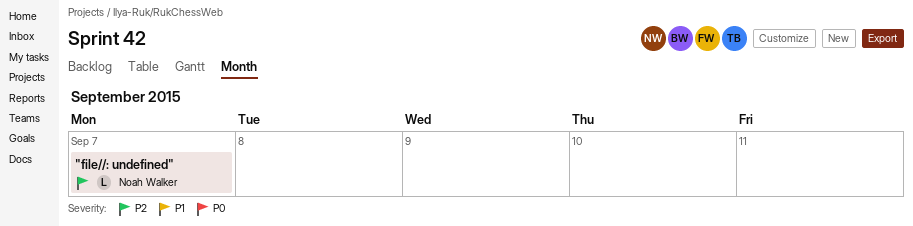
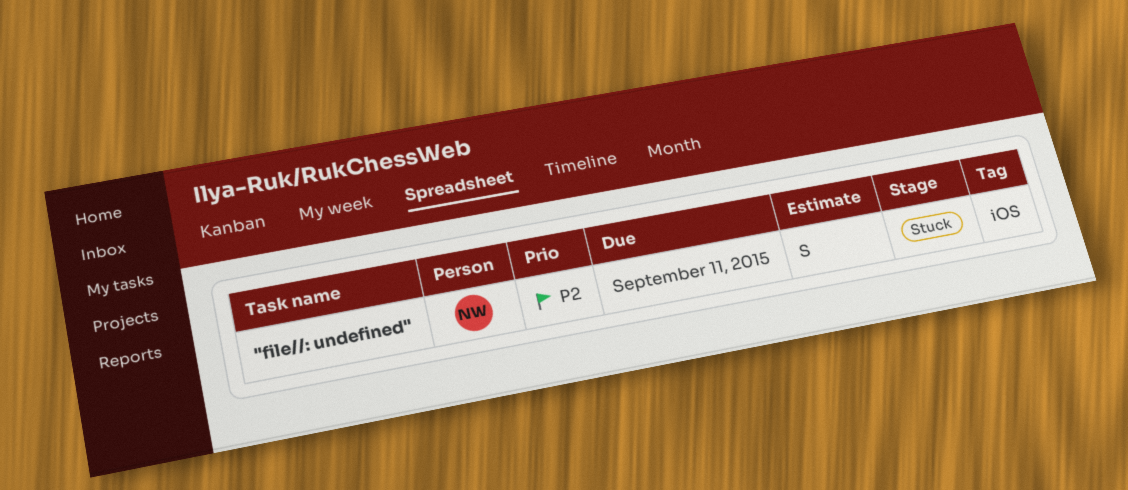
"file//: undefined", estimate: L -> S
"file//: undefined", due: Sep 7 -> Sep 11

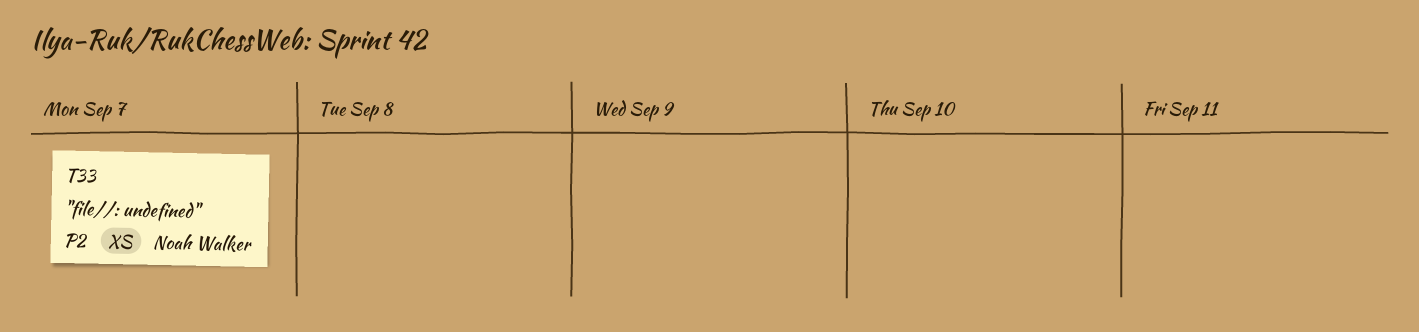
"file//: undefined", estimate: S -> XS
"file//: undefined", due: Sep 11 -> Sep 7

